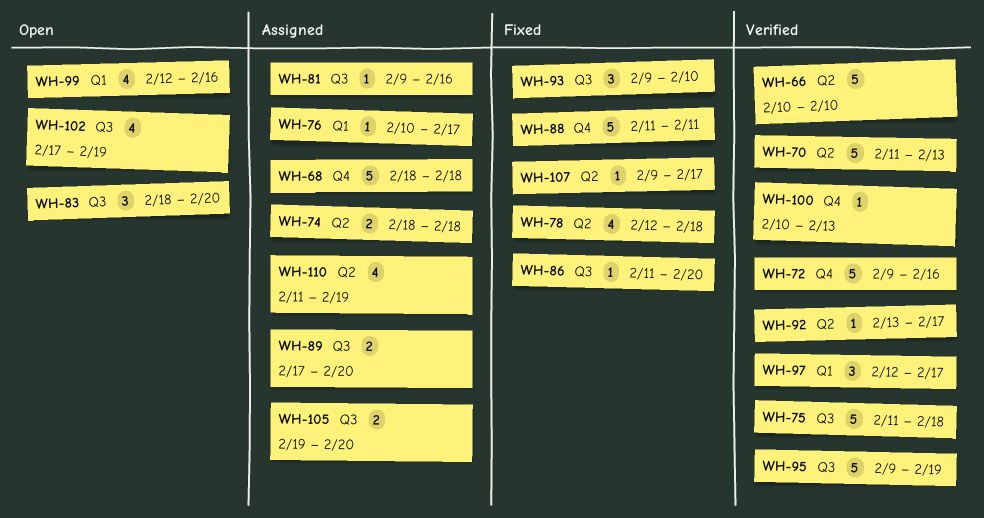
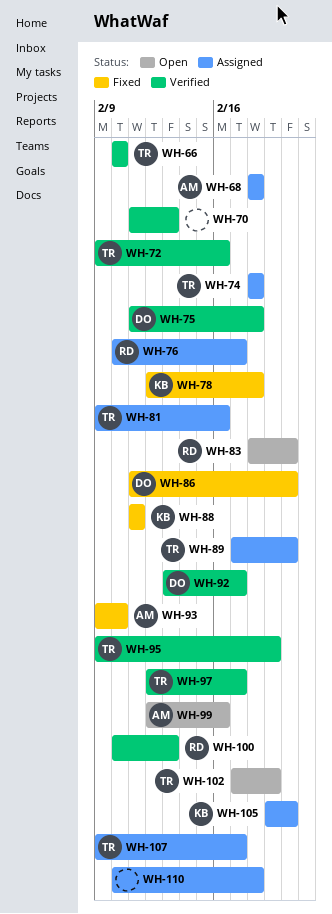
WH-107, status: Fixed -> Assigned
WH-110, start: Feb 11 -> Feb 10
WH-110, due: Feb 19 -> Feb 18

